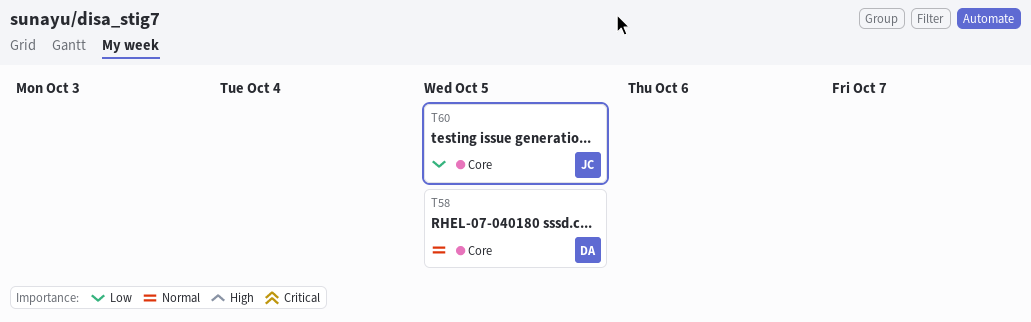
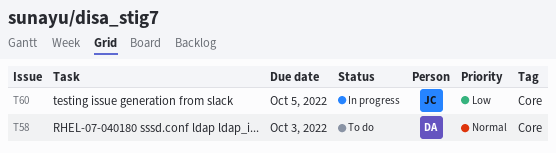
T58, due: Oct 5 -> Oct 3

